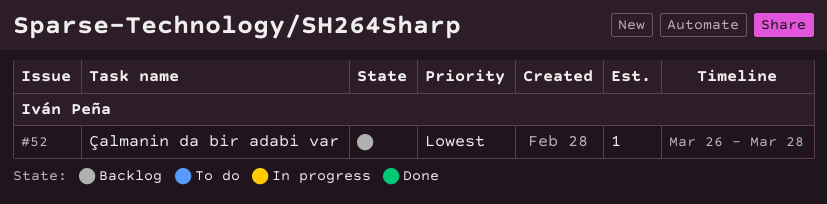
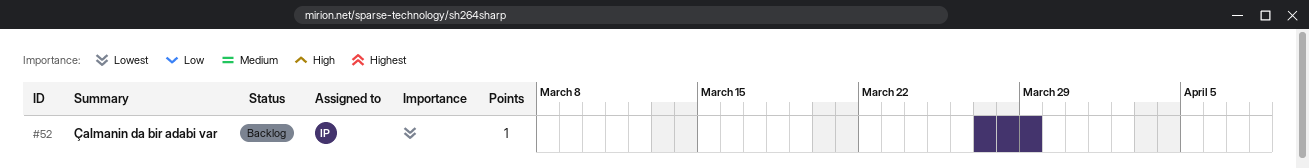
#52, start: Mar 26 -> Mar 27
#52, due: Mar 28 -> Mar 29

